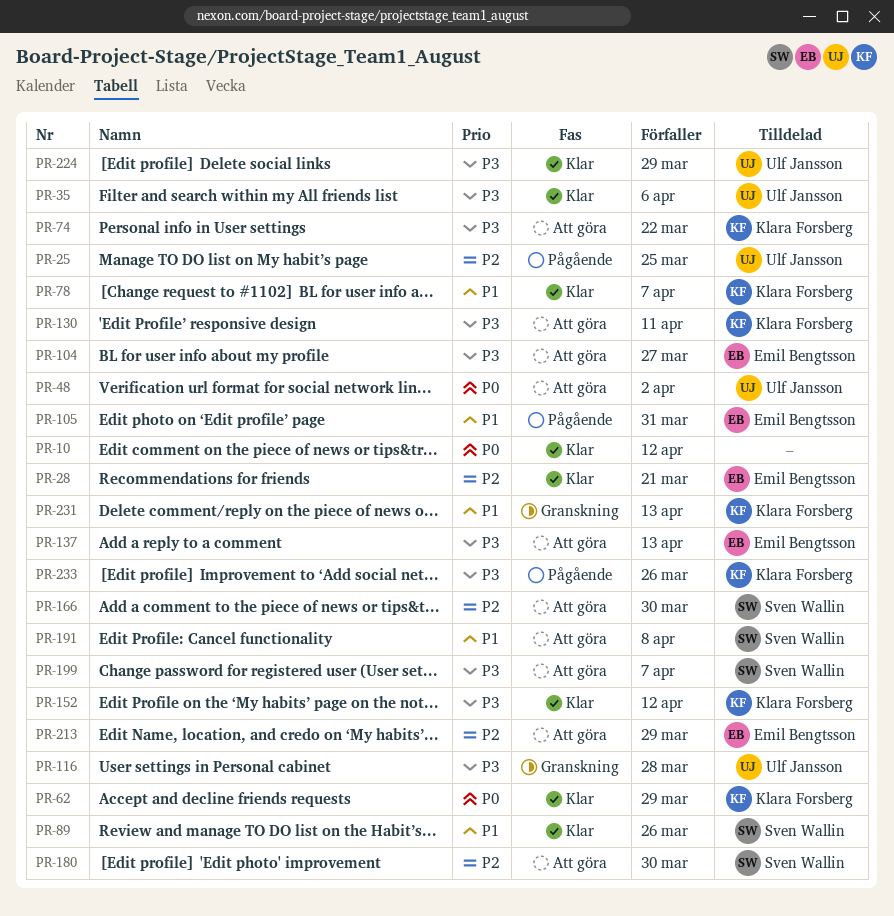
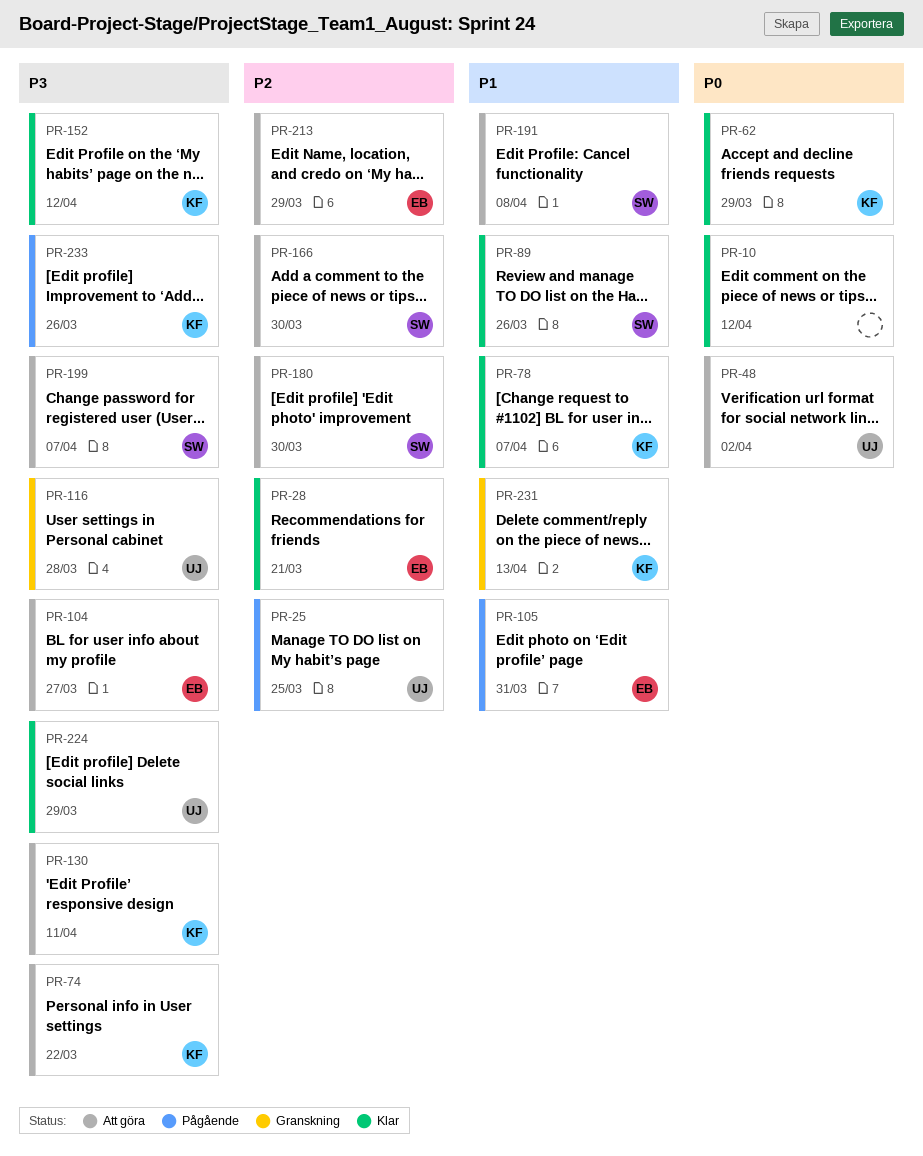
PR-35: present -> none
PR-137: present -> none

